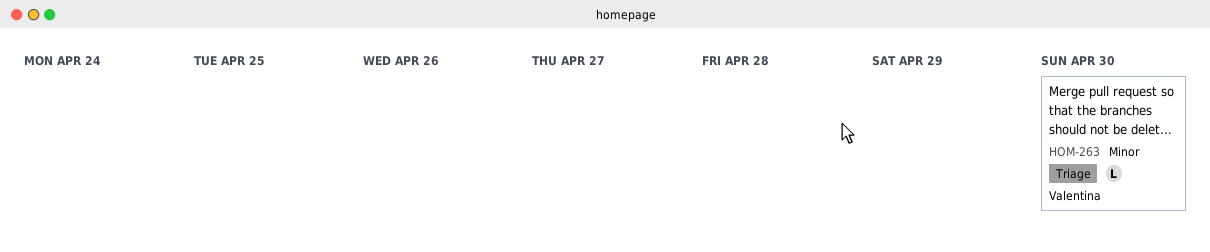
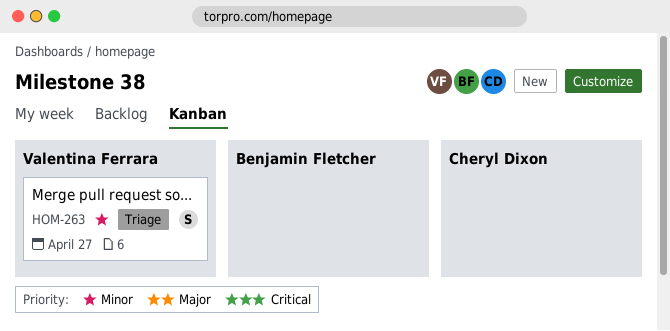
HOM-263, estimate: L -> S
HOM-263, due: Apr 30 -> Apr 27

